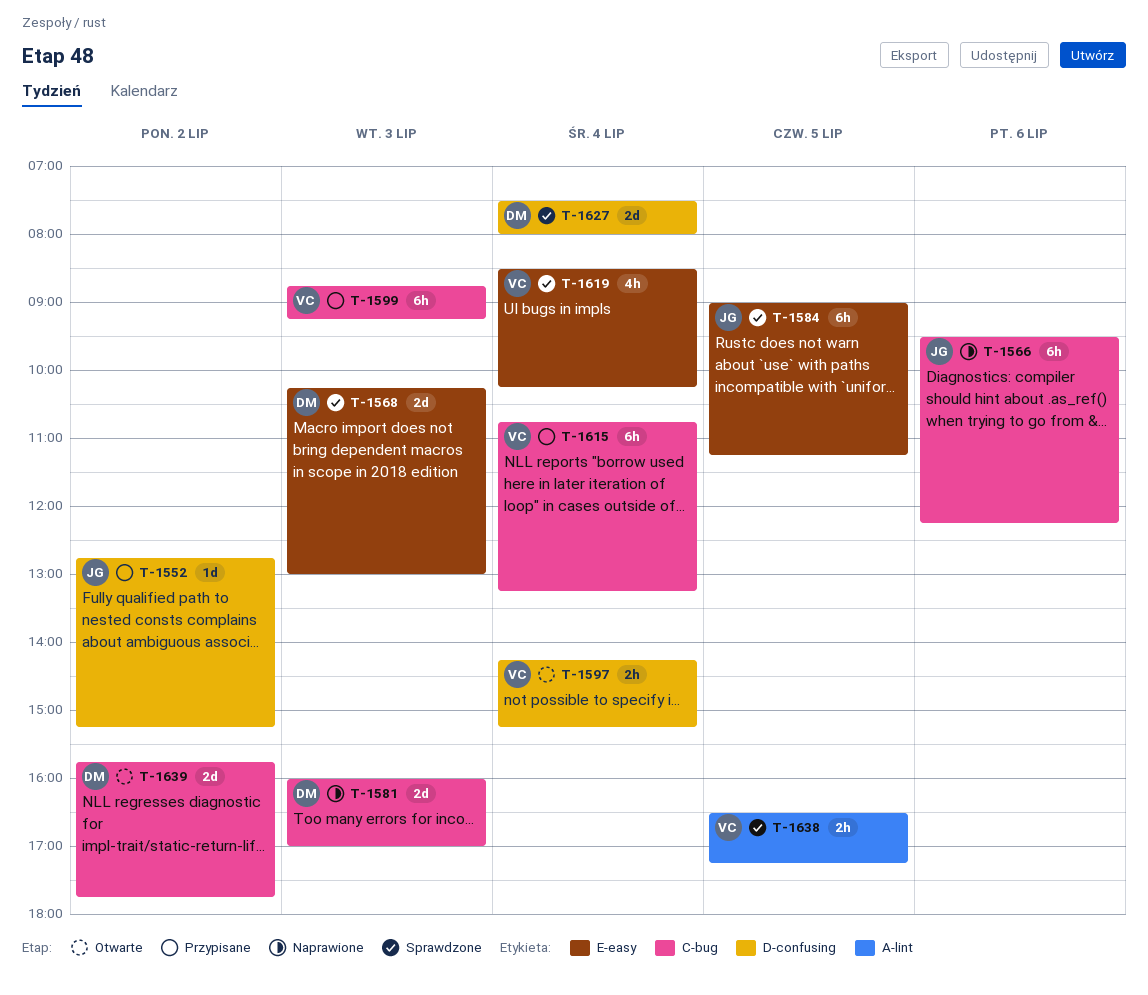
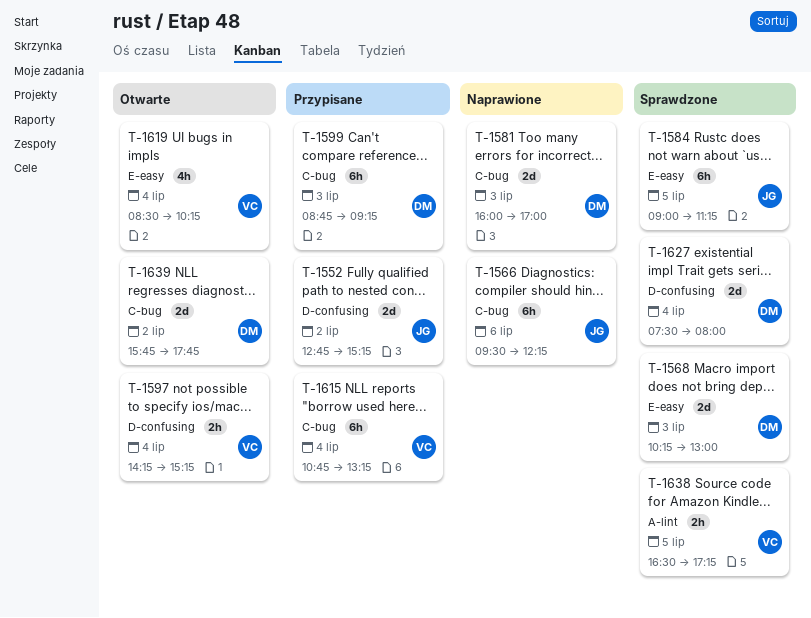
T-1552, estimate: 1d -> 2d
T-1599, owner: VC -> DM
T-1619, status: Sprawdzone -> Otwarte

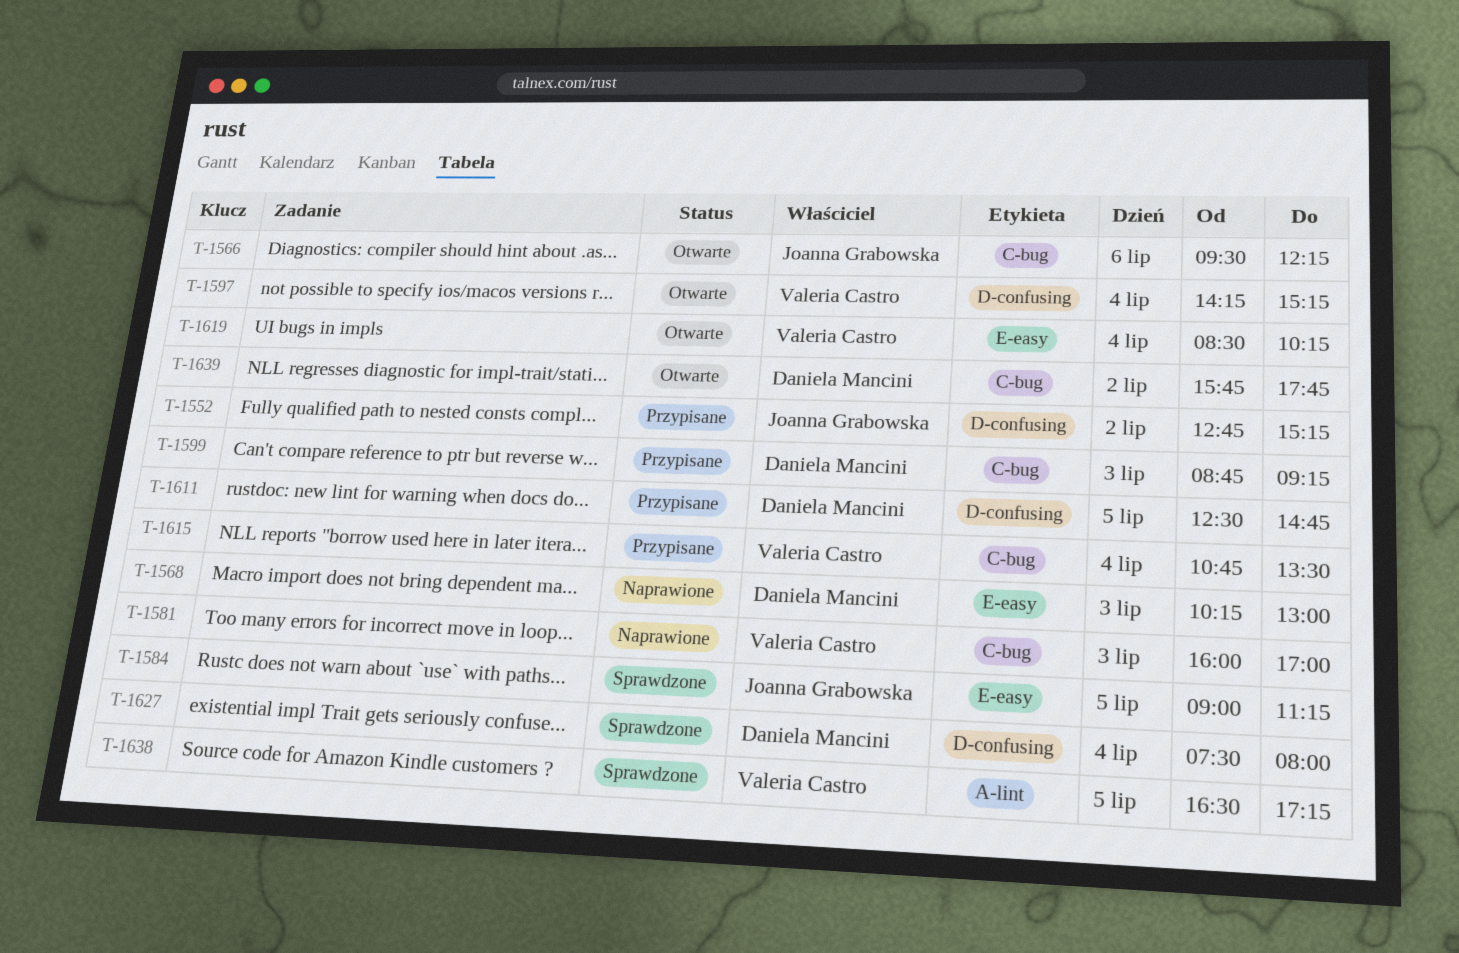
T-1566, status: Naprawione -> Otwarte
T-1568, status: Sprawdzone -> Naprawione
T-1581, owner: Daniela Mancini -> Valeria Castro
T-1611: none -> present
T-1615, ends: 13:15 -> 13:30

